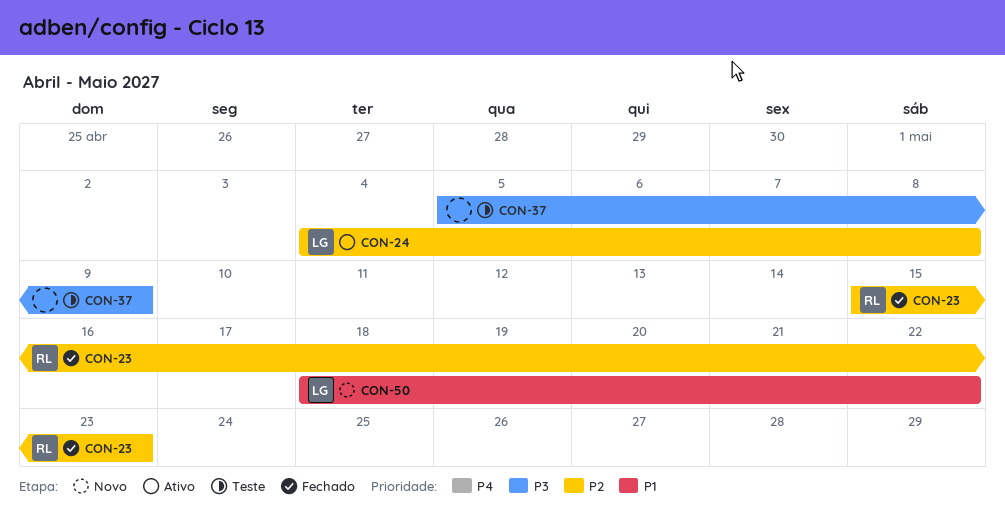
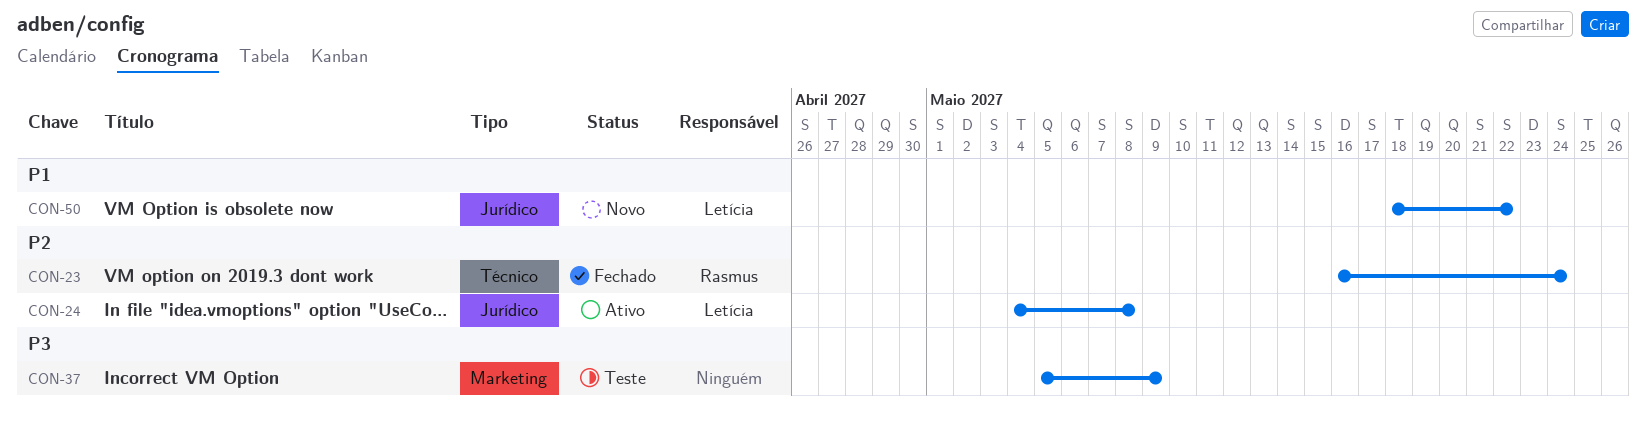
CON-23, start: May 15 -> May 16
CON-23, due: May 23 -> May 24

